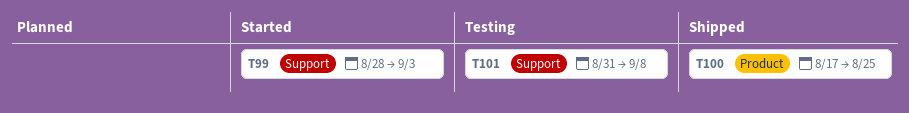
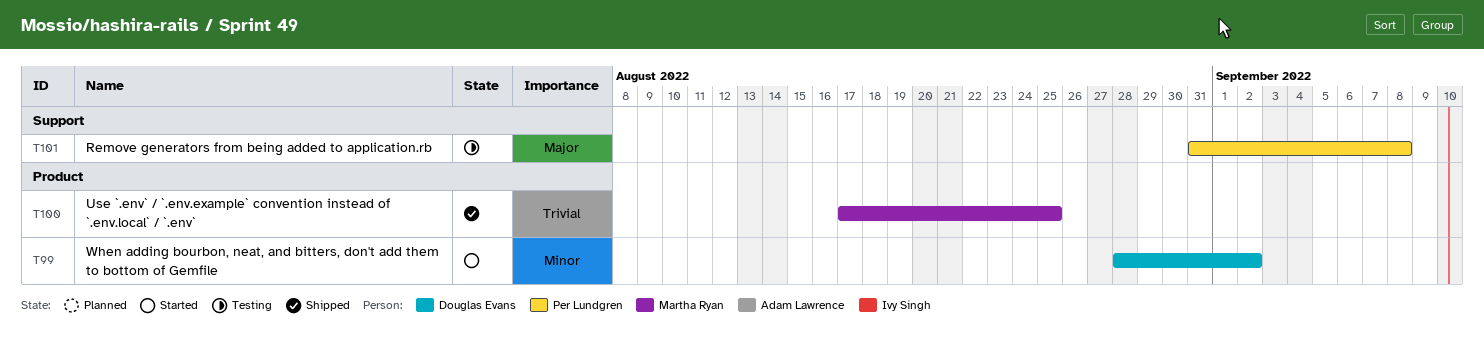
T99, label: Support -> Product
T99, due: Sep 3 -> Sep 2

